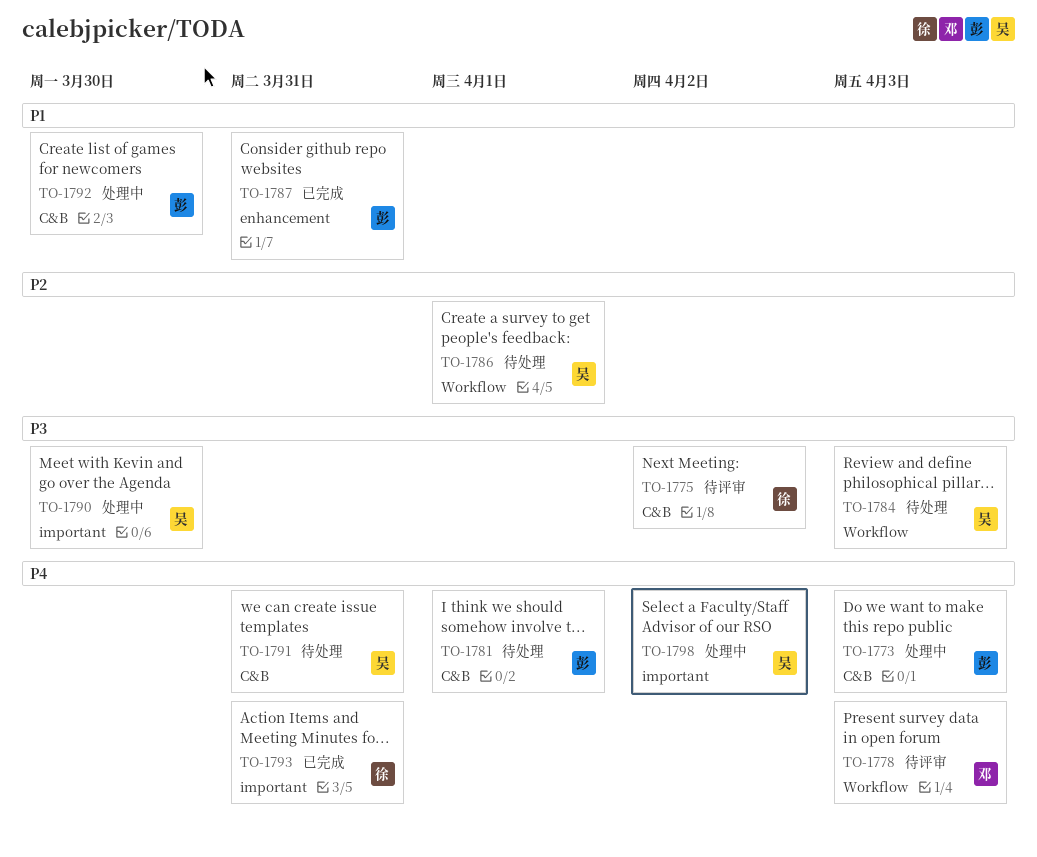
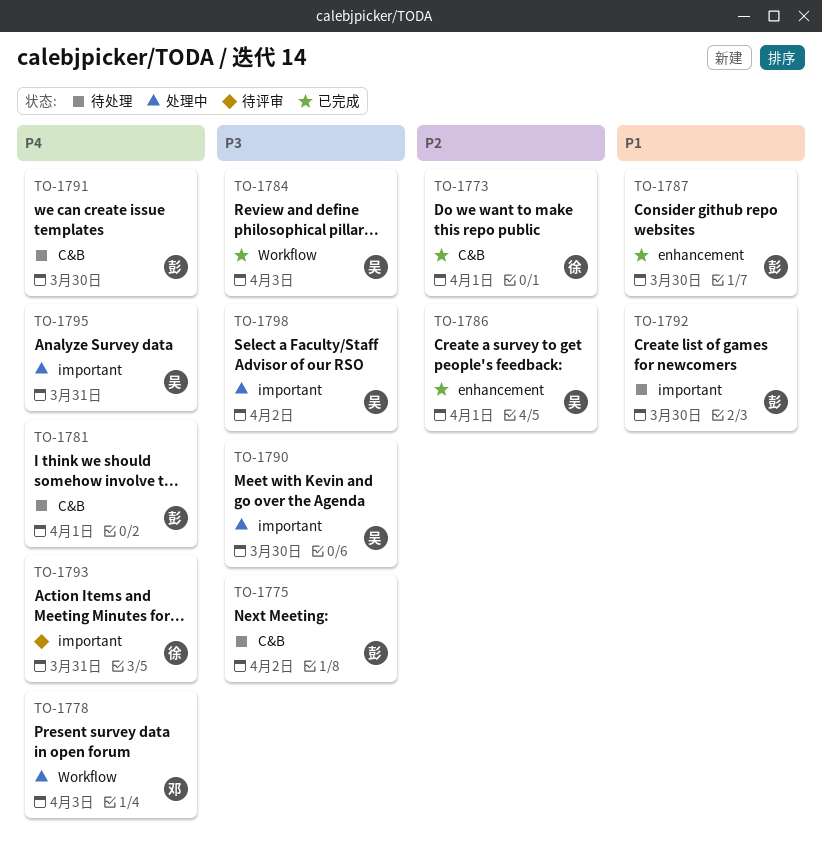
TO-1773, status: 处理中 -> 已完成
TO-1773, owner: 彭 -> 徐
TO-1773, priority: P4 -> P2
TO-1773, due: Apr 3 -> Apr 1
TO-1775, status: 待评审 -> 待处理
TO-1775, owner: 徐 -> 彭
TO-1778, status: 待评审 -> 处理中
TO-1784, status: 待处理 -> 已完成
TO-1786, status: 待处理 -> 已完成
TO-1786, label: Workflow -> enhancement
TO-1787, due: Mar 31 -> Mar 30
TO-1791, owner: 吴 -> 彭
TO-1791, due: Mar 31 -> Mar 30
TO-1792, status: 处理中 -> 待处理
TO-1792, label: C&B -> important
TO-1793, status: 已完成 -> 待评审
TO-1795: none -> present
TO-1798, priority: P4 -> P3

